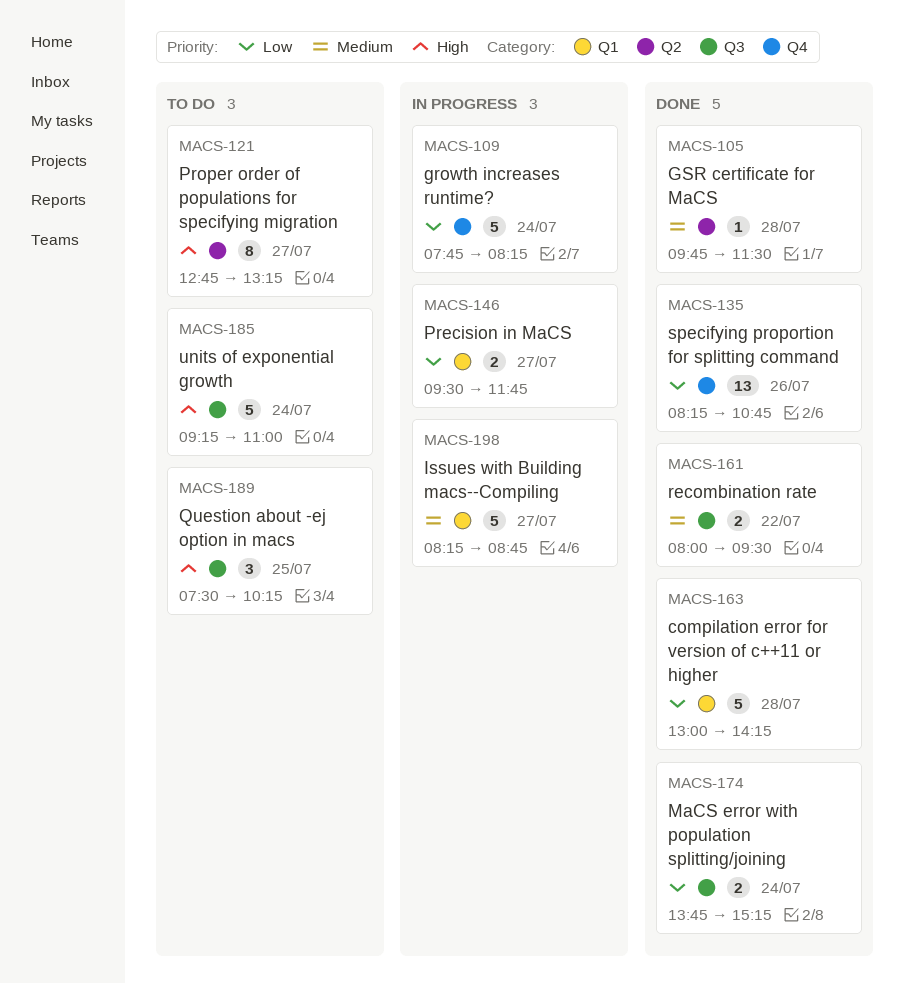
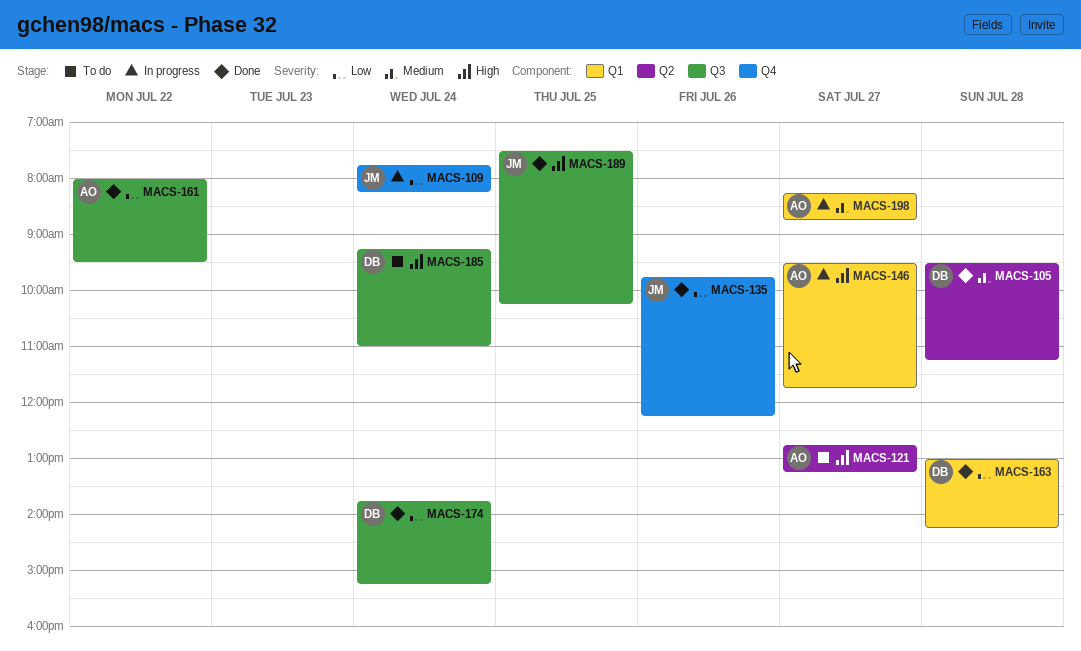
MACS-105, begins: 09:45 -> 09:30
MACS-105, ends: 11:30 -> 11:15
MACS-135, begins: 08:15 -> 09:45
MACS-135, ends: 10:45 -> 12:15
MACS-146, priority: Low -> High
MACS-161, priority: Medium -> Low
MACS-189, status: To do -> Done

